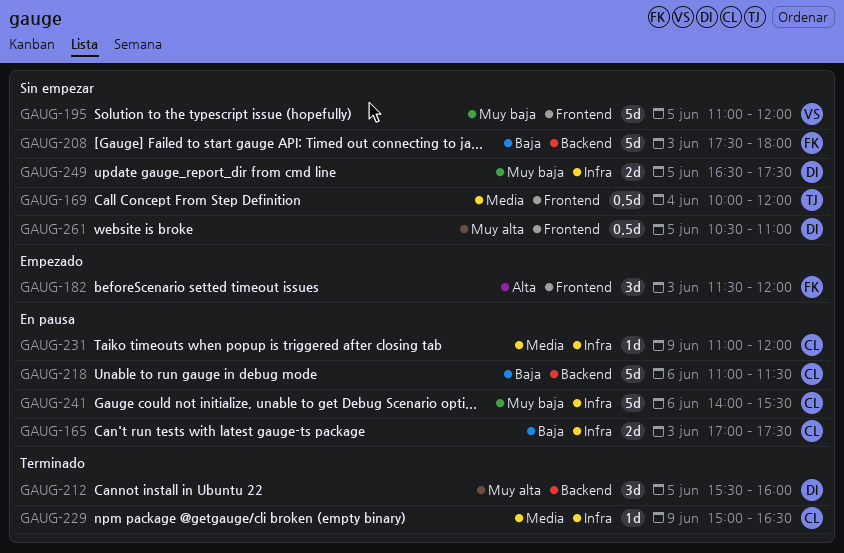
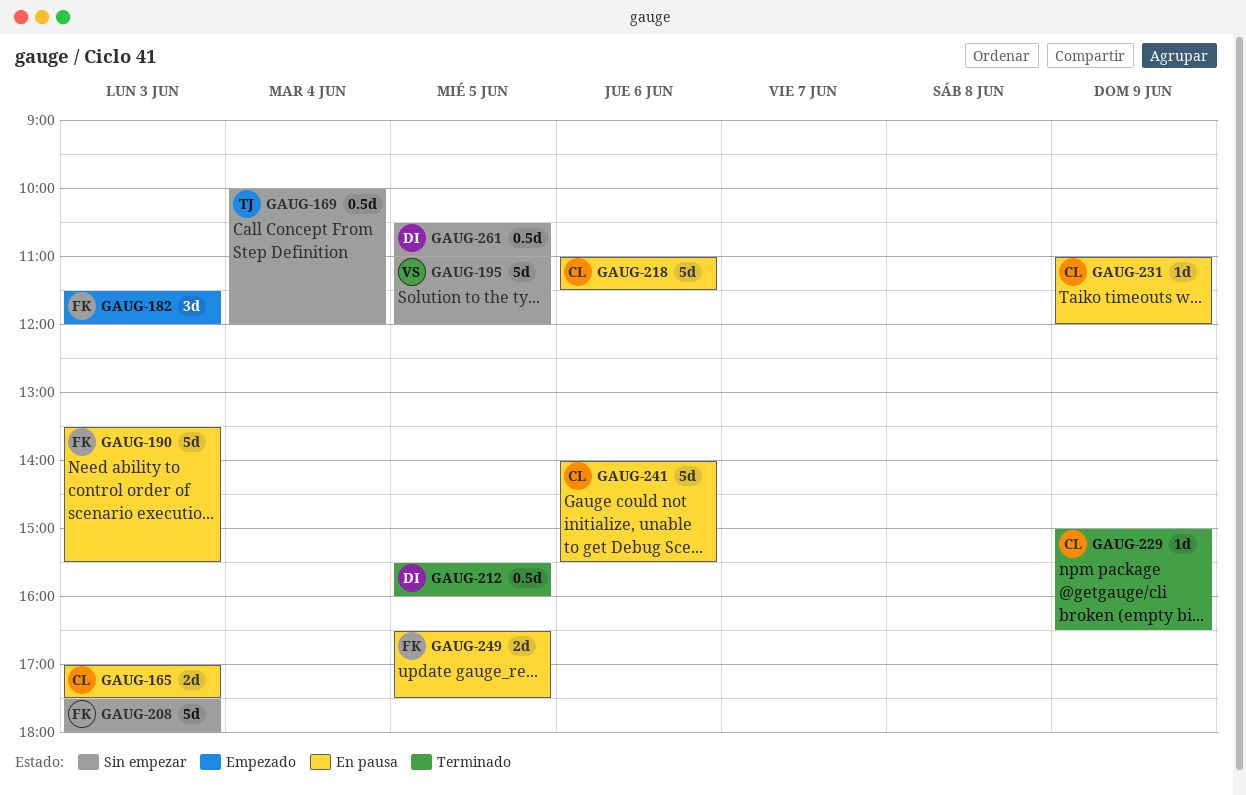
GAUG-190: none -> present
GAUG-212, estimate: 3d -> 0.5d
GAUG-249, status: Sin empezar -> En pausa
GAUG-249, owner: DI -> FK

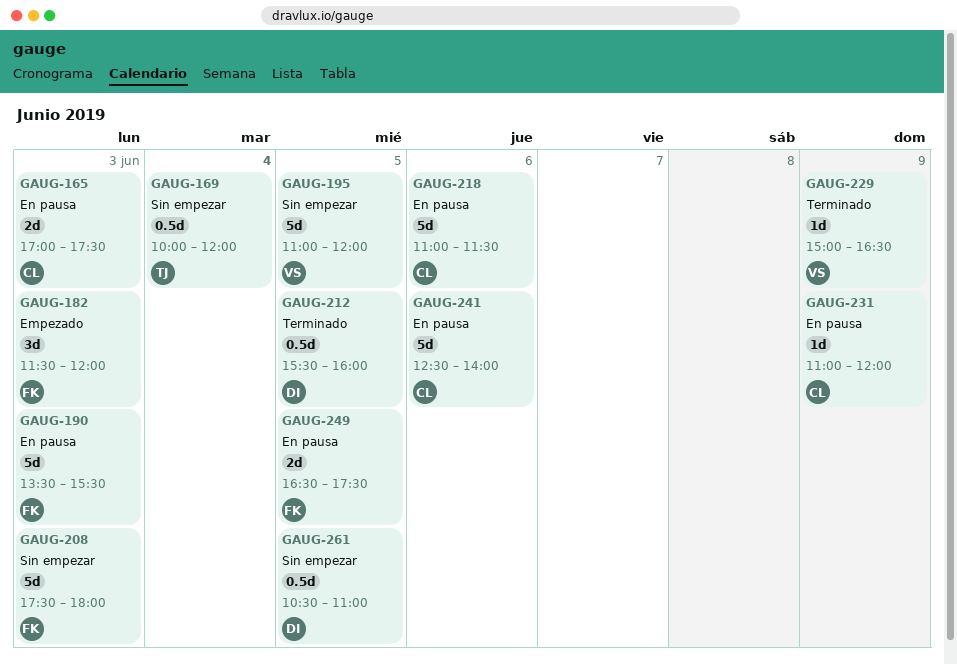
GAUG-229, owner: CL -> VS
GAUG-241, begins: 14:00 -> 12:30
GAUG-241, ends: 15:30 -> 14:00

